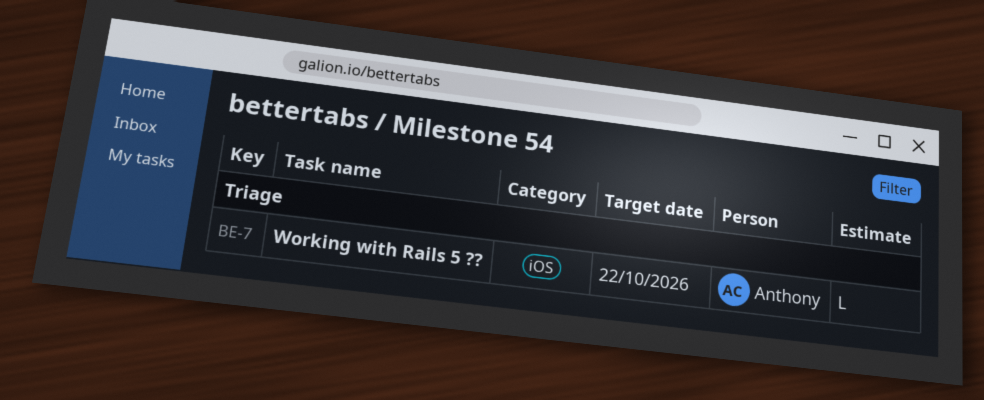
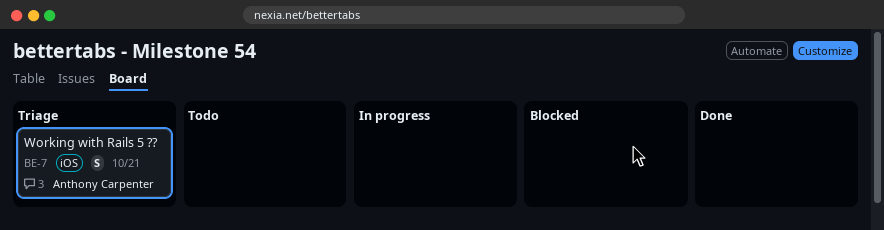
BE-7, estimate: L -> S
BE-7, due: Oct 22 -> Oct 21

